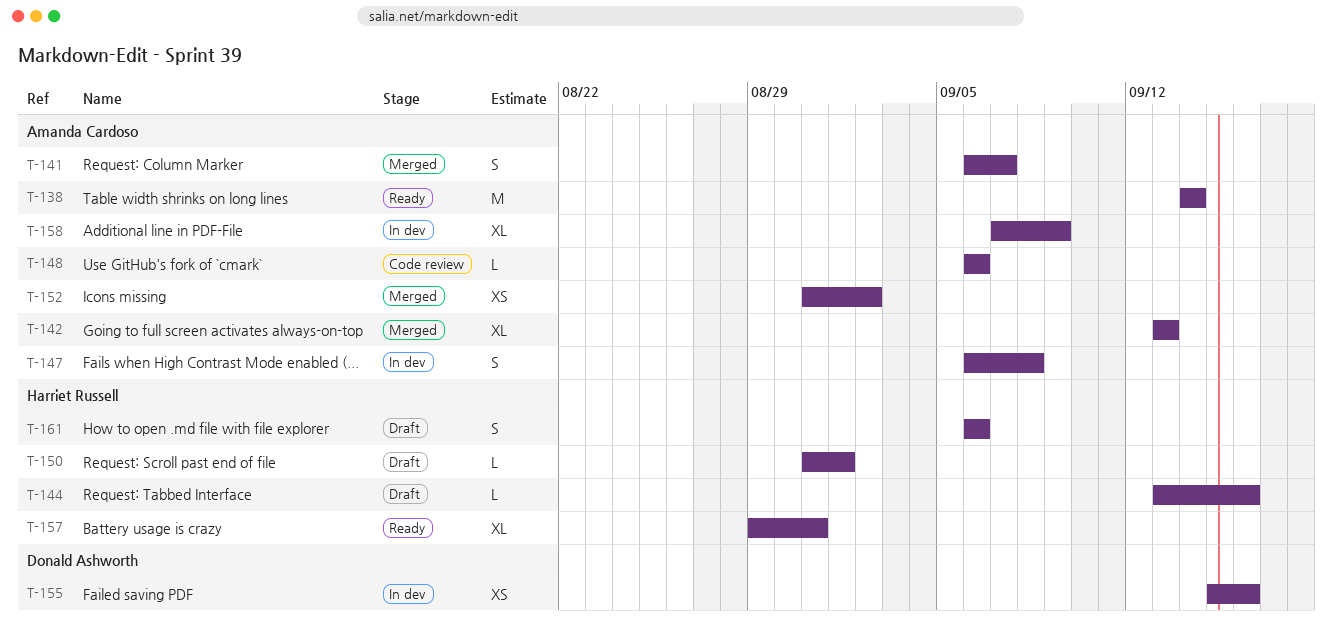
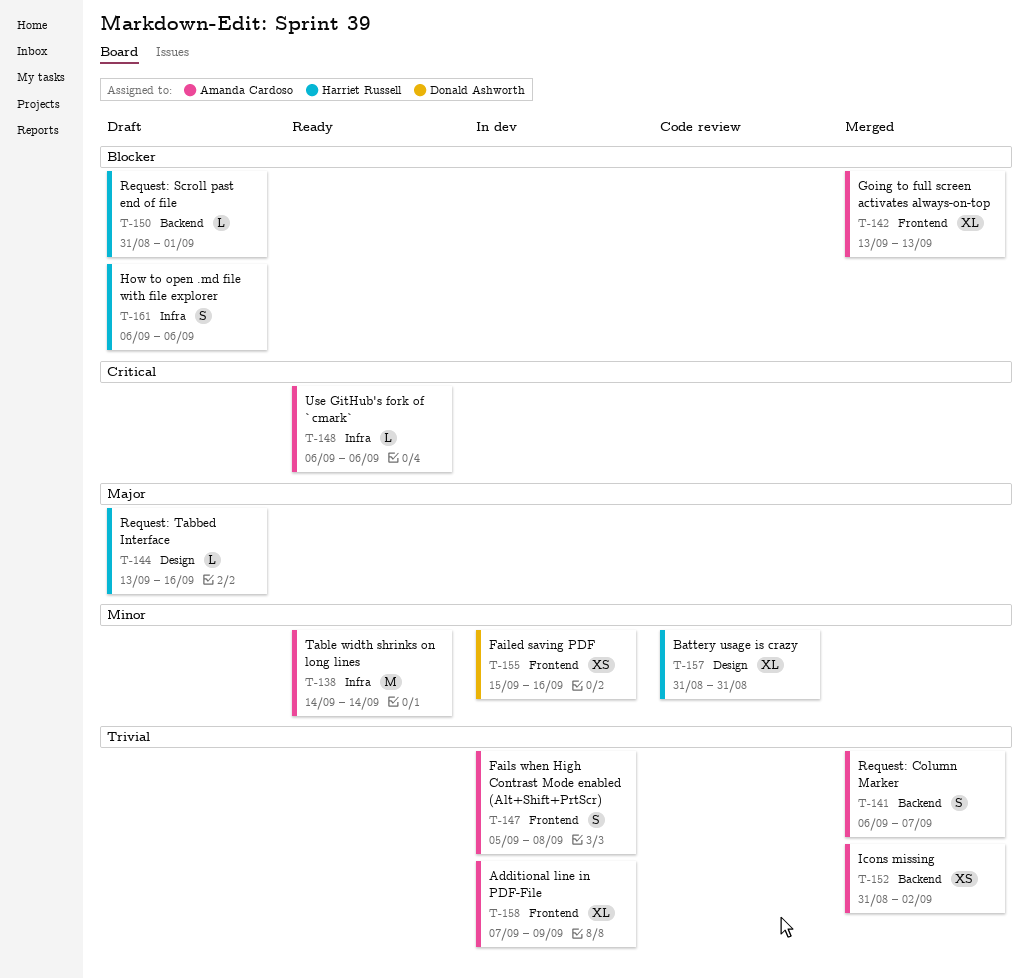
T-147, start: Sep 6 -> Sep 5
T-148, status: Code review -> Ready
T-157, status: Ready -> Code review
T-157, start: Aug 29 -> Aug 31

